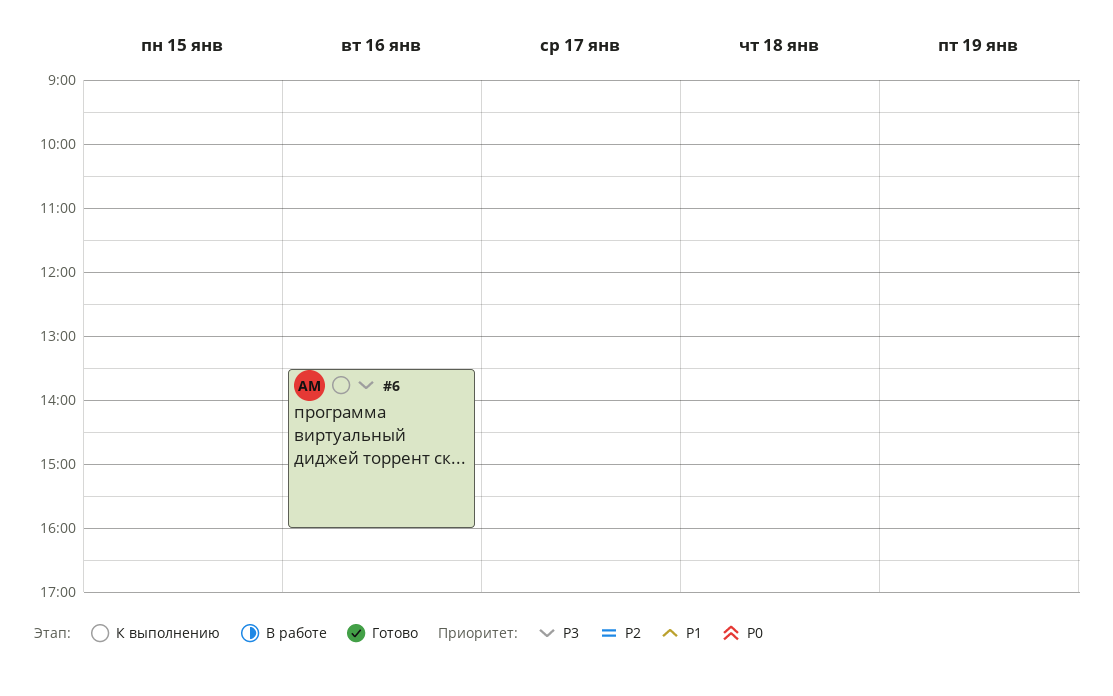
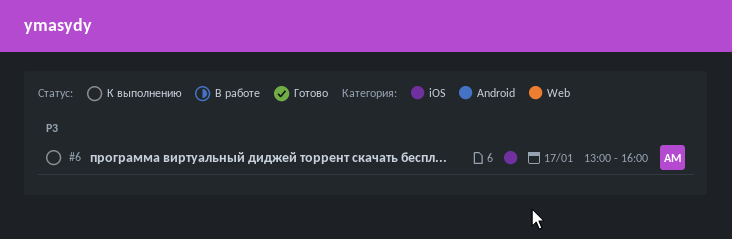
#6, day: Jan 16 -> Jan 17
#6, begins: 13:30 -> 13:00

